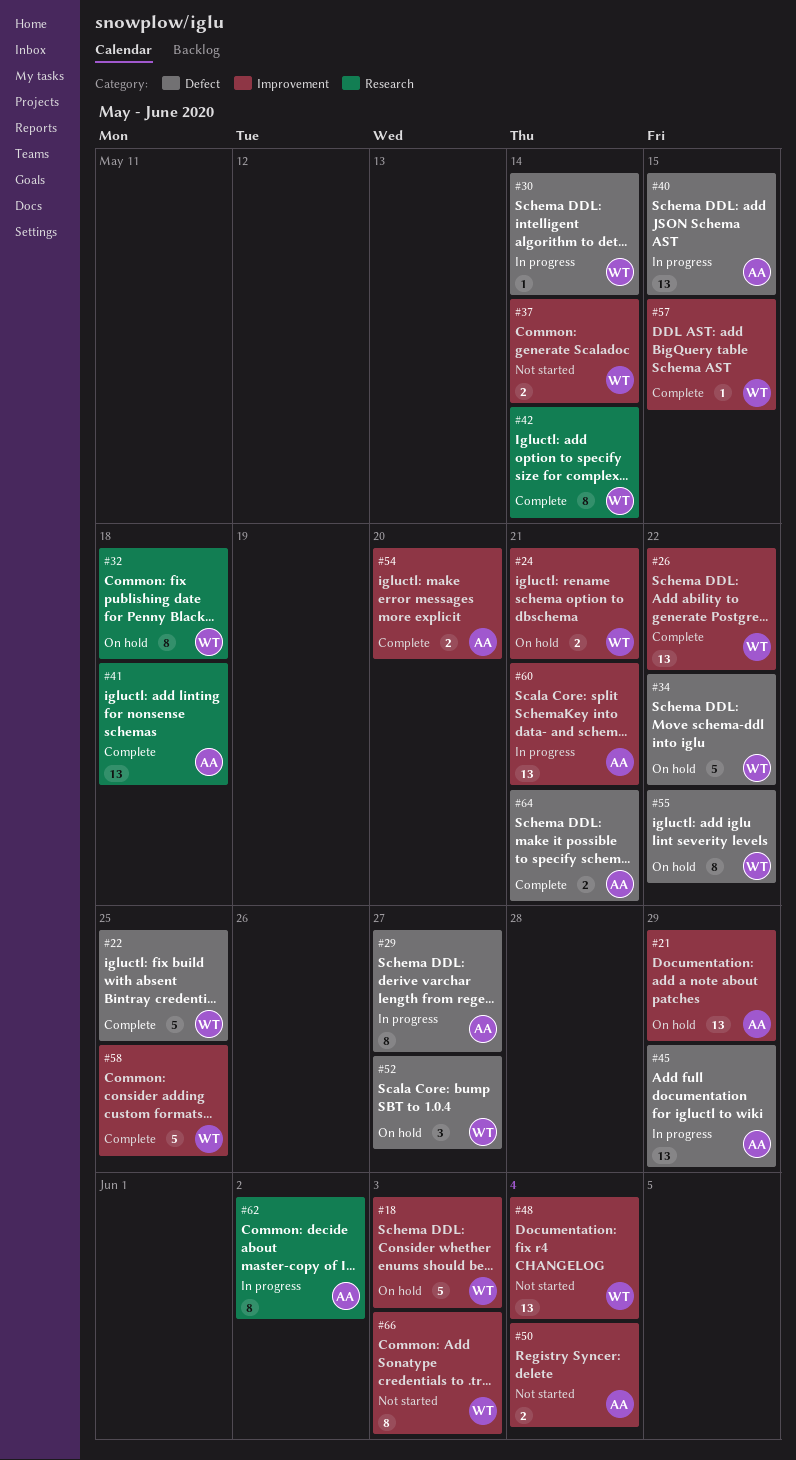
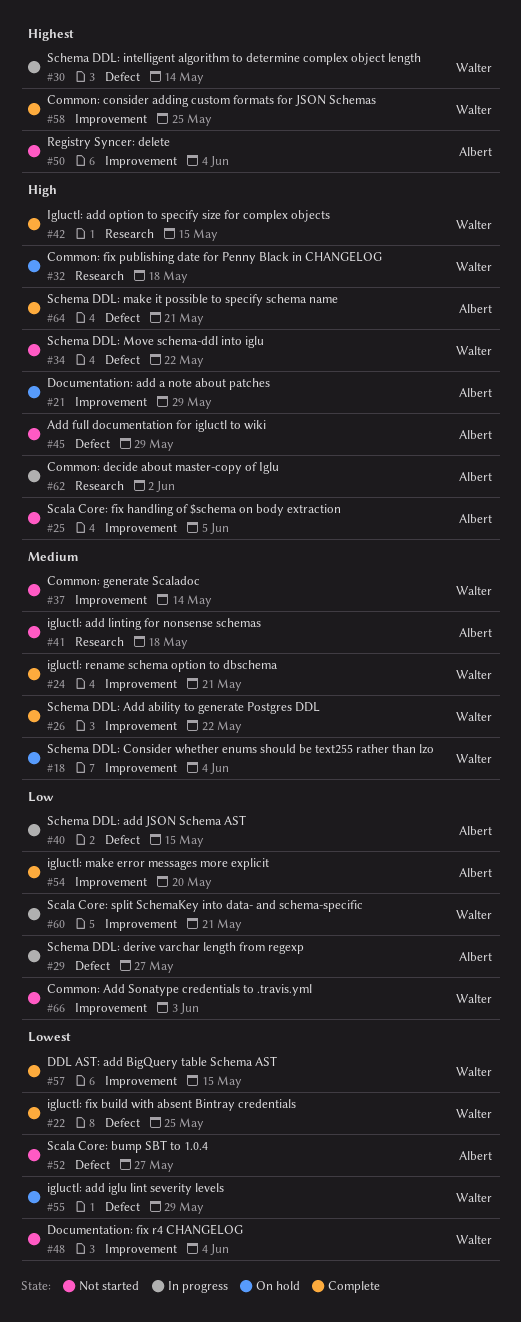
#18, due: Jun 3 -> Jun 4
#24, status: On hold -> Complete
#25: none -> present
#34, status: On hold -> Not started
#41, status: Complete -> Not started
#42, due: May 14 -> May 15
#45, status: In progress -> Not started
#52, status: On hold -> Not started
#52, owner: Walter -> Albert
#55, due: May 22 -> May 29
#60, owner: Albert -> Walter

